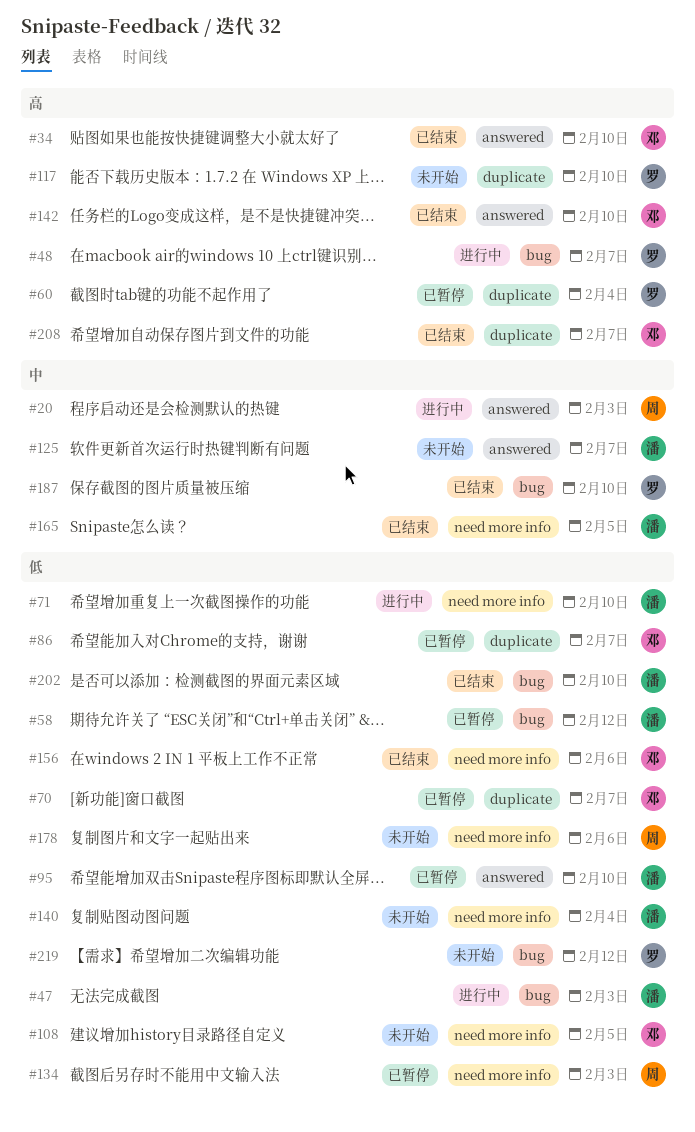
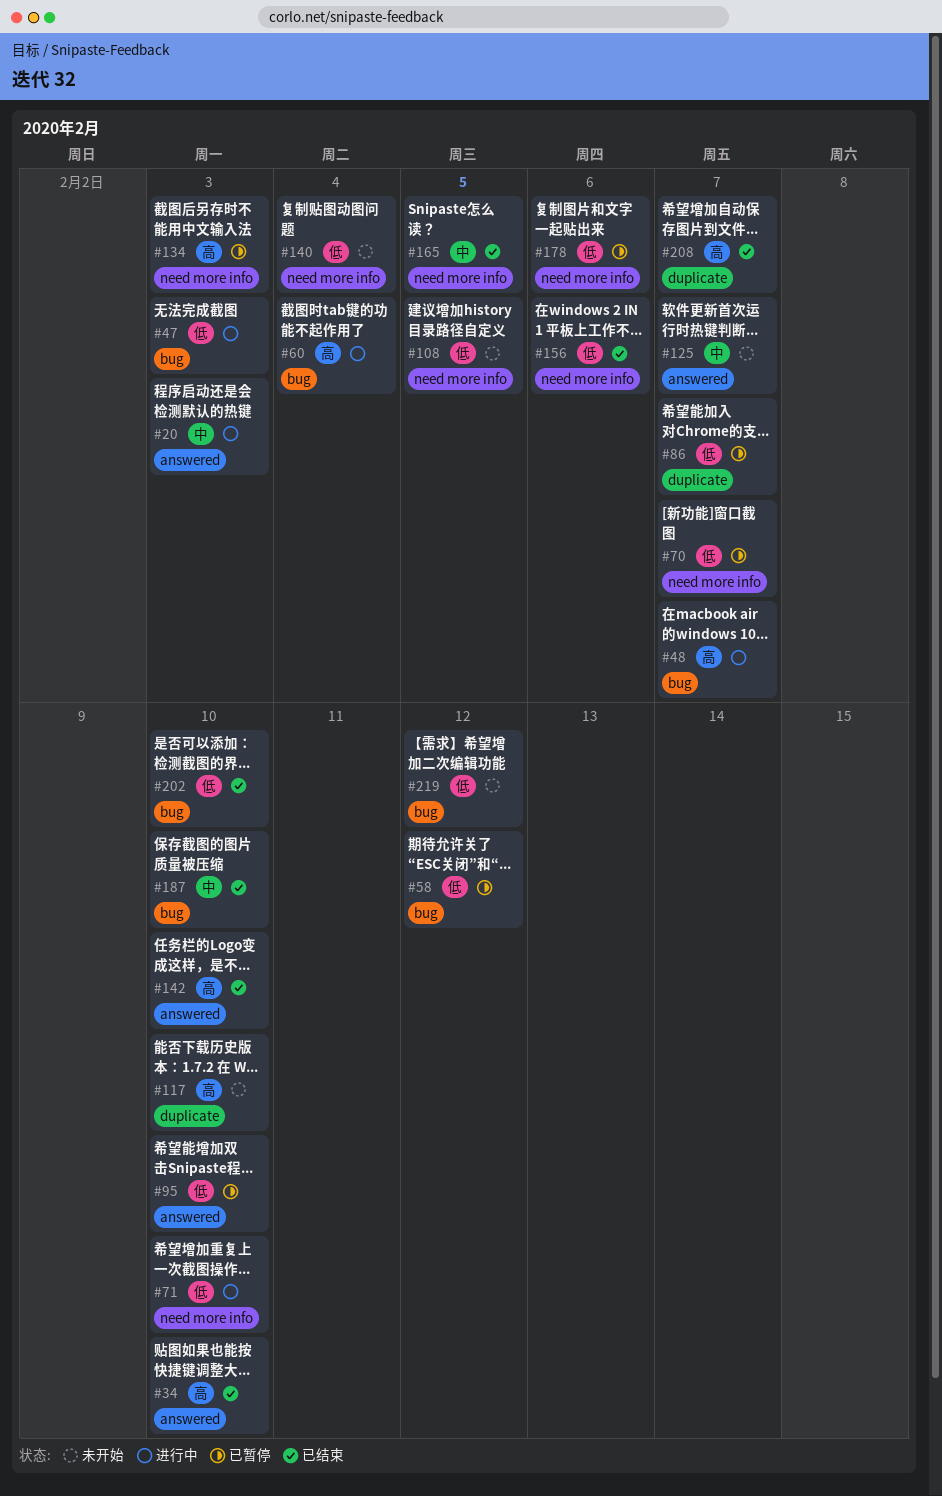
#60, status: 已暂停 -> 进行中
#60, label: duplicate -> bug
#70, label: duplicate -> need more info
#134, priority: 低 -> 高
#178, status: 未开始 -> 已暂停

